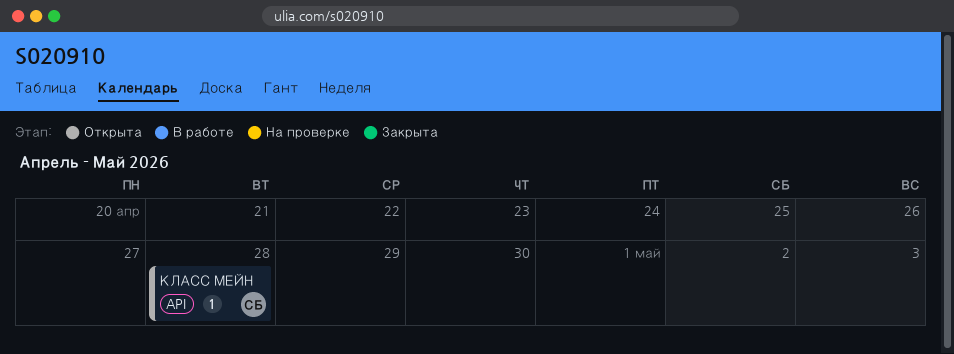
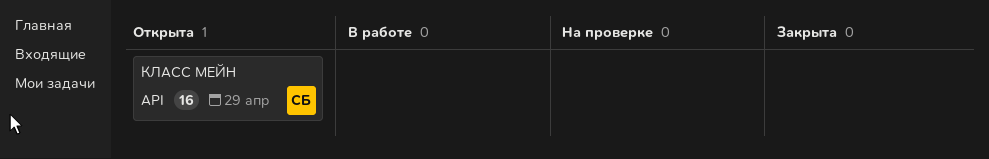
КЛАСС МЕЙН, estimate: 1 -> 16
КЛАСС МЕЙН, due: Apr 28 -> Apr 29

